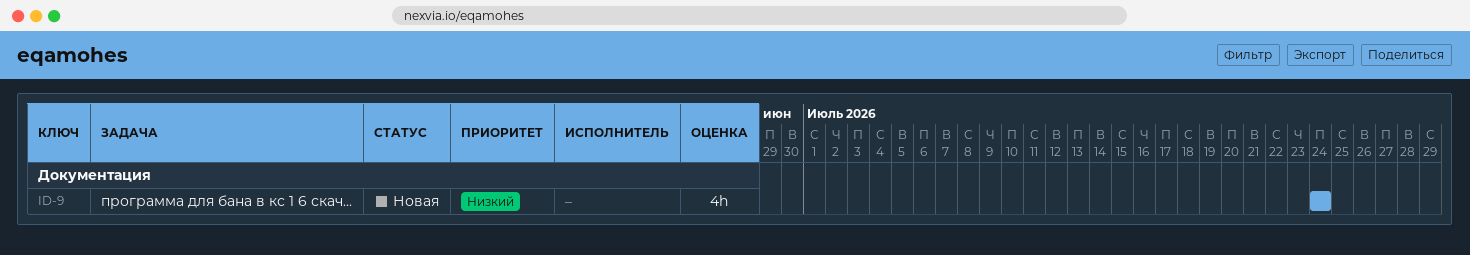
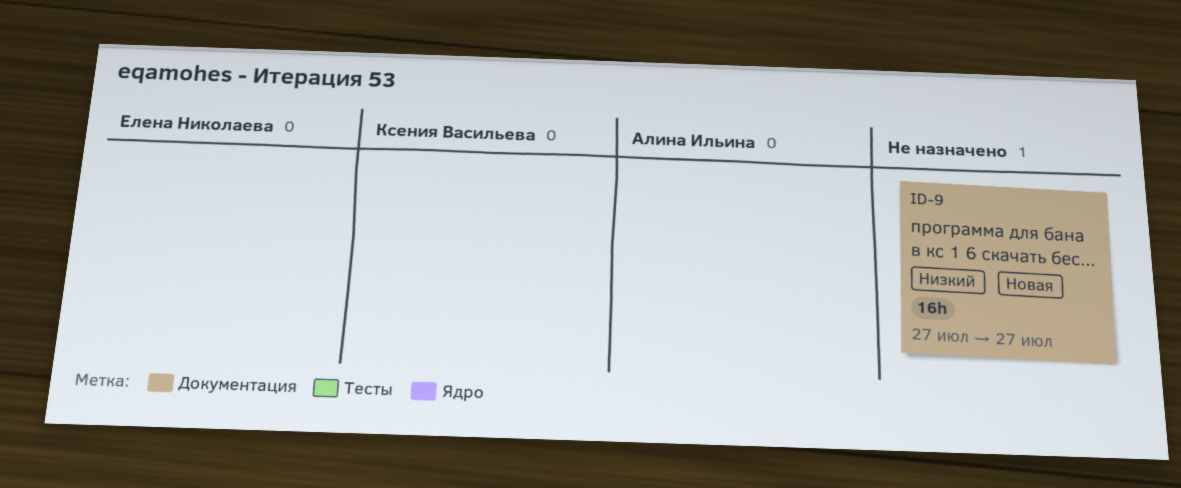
ID-9, estimate: 4h -> 16h
ID-9, start: Jul 24 -> Jul 27
ID-9, due: Jul 24 -> Jul 27

